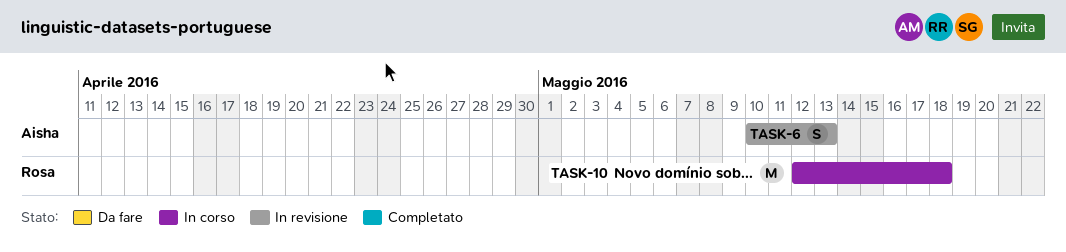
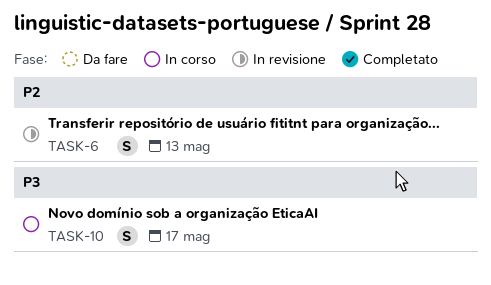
TASK-10, estimate: M -> S
TASK-10, due: May 18 -> May 17

